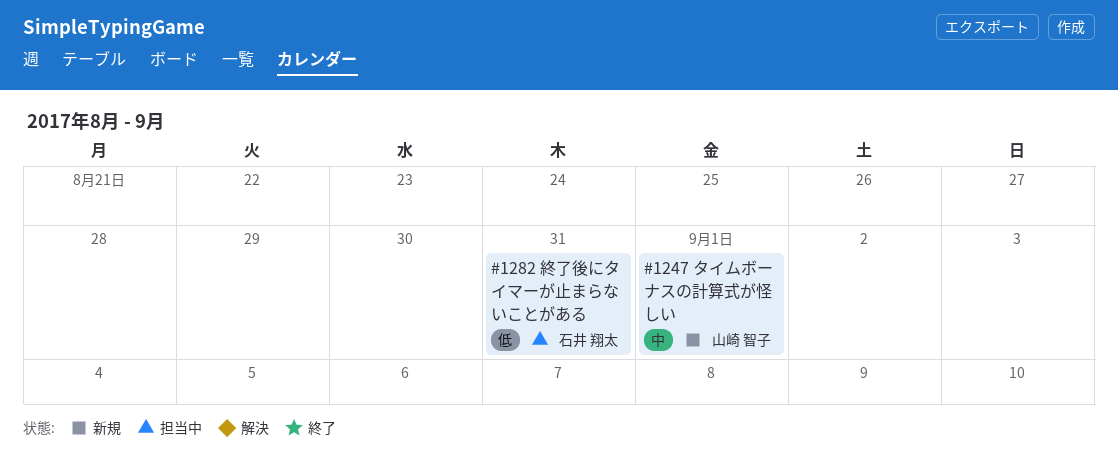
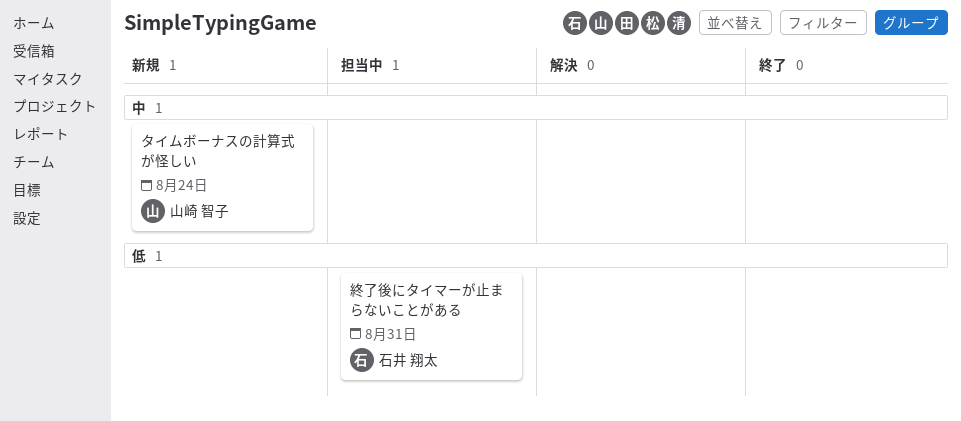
タイムボーナスの計算式が怪しい, due: Sep 1 -> Aug 24

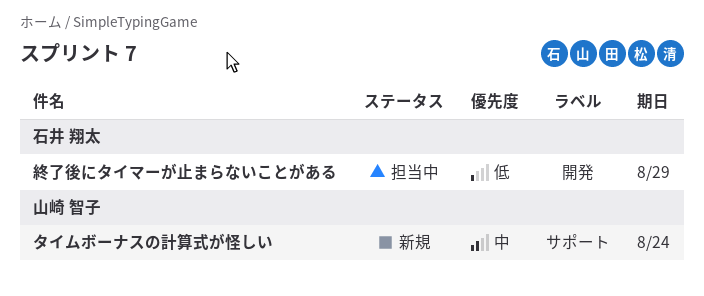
終了後にタイマーが止まらないことがある, due: Aug 31 -> Aug 29

